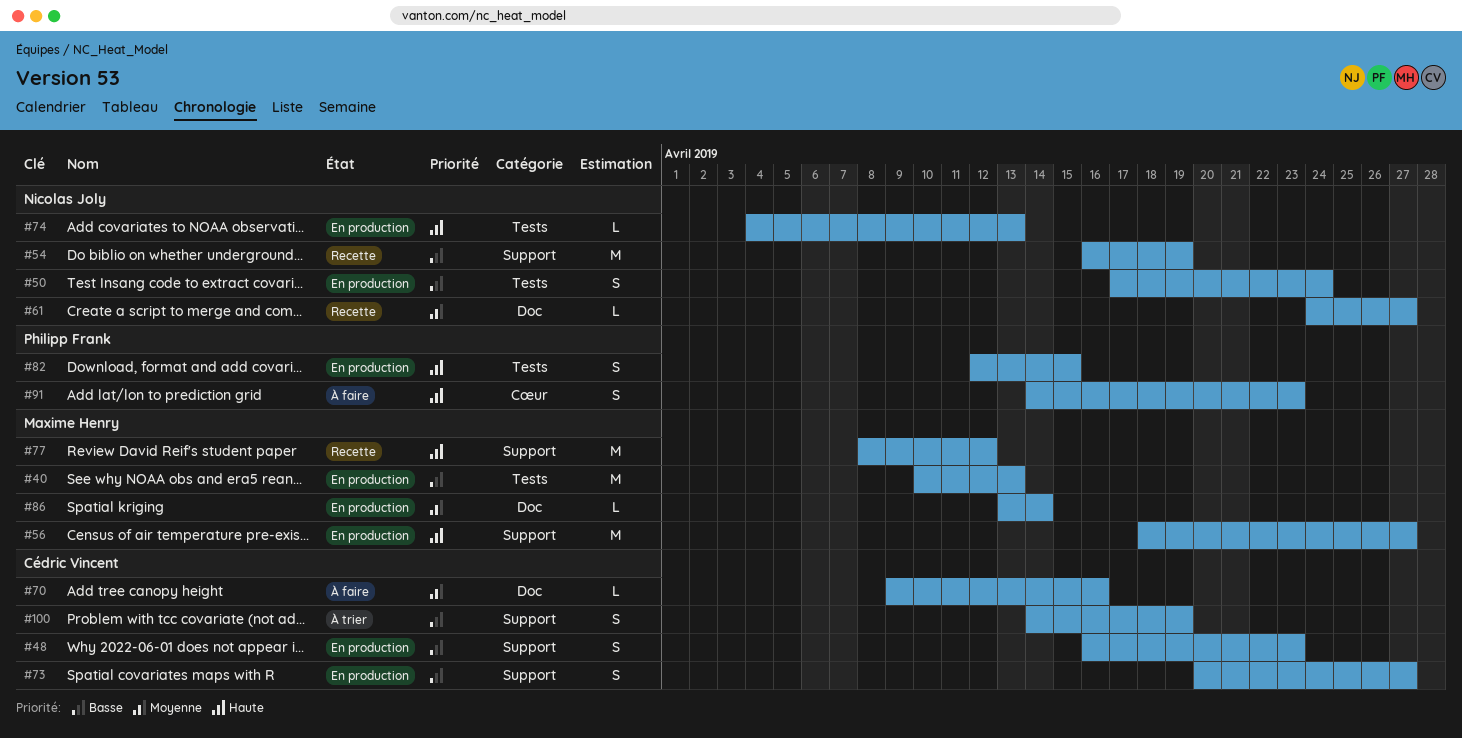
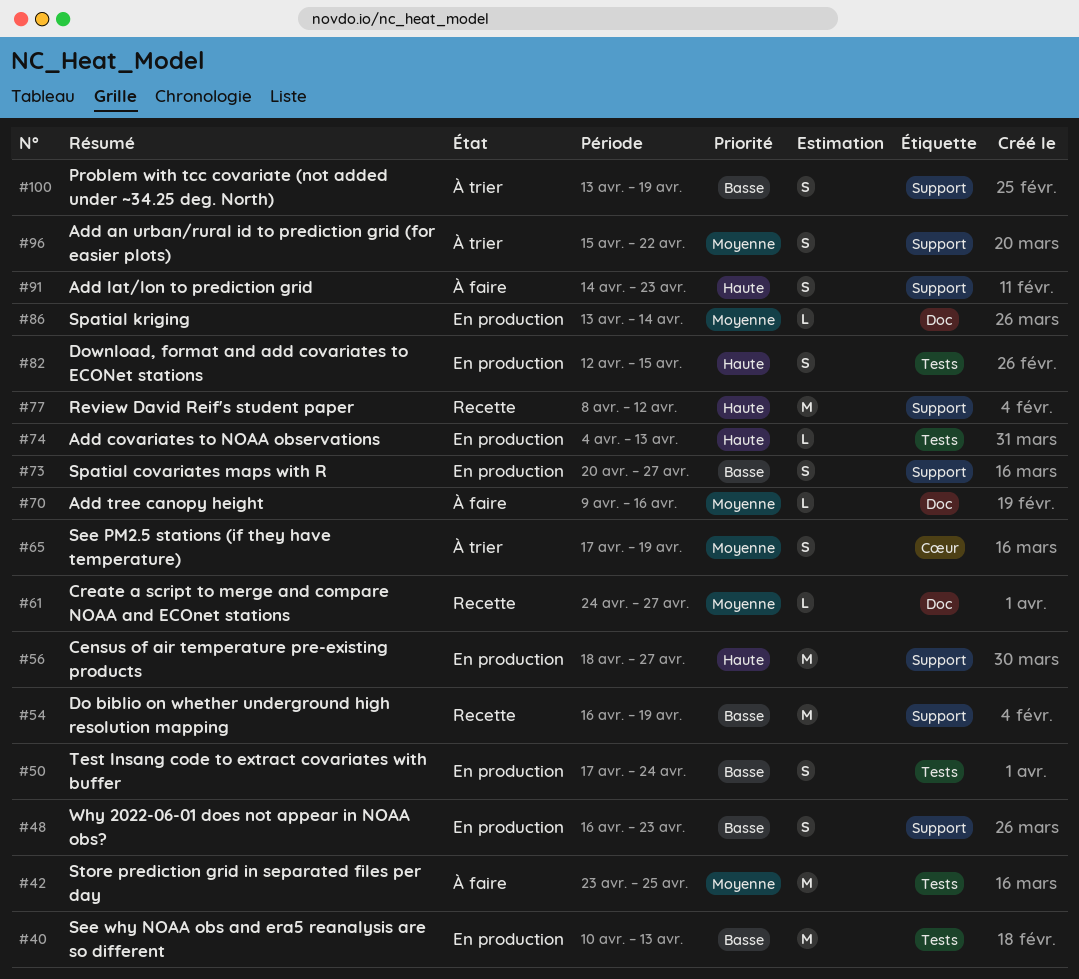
#42: none -> present
#65: none -> present
#91, label: Cœur -> Support
#96: none -> present
#100, start: Apr 14 -> Apr 13

